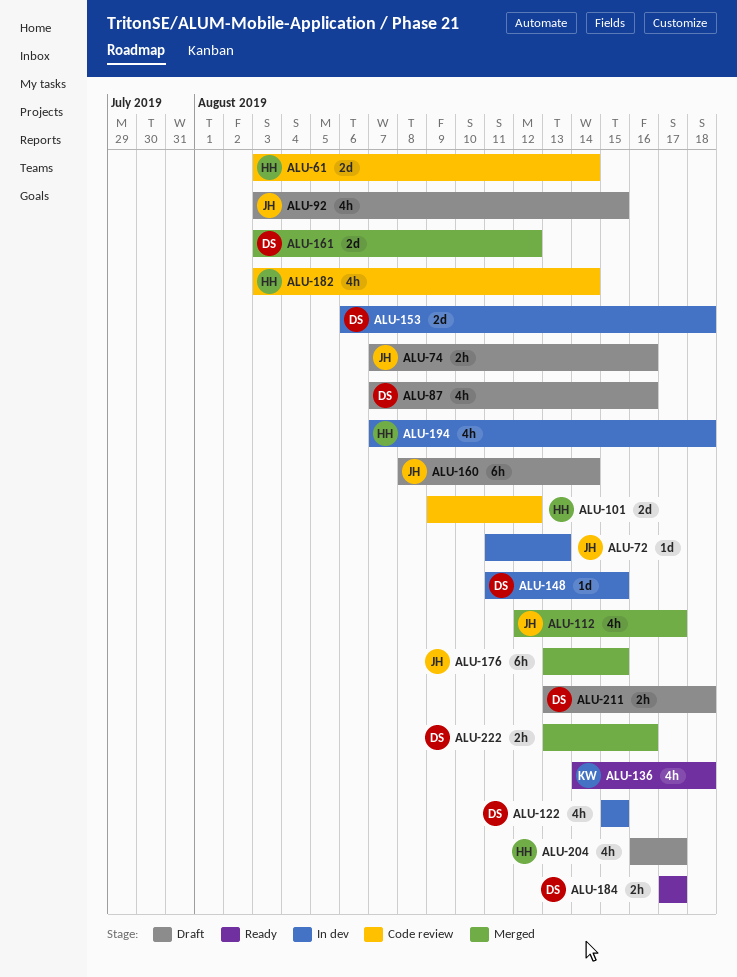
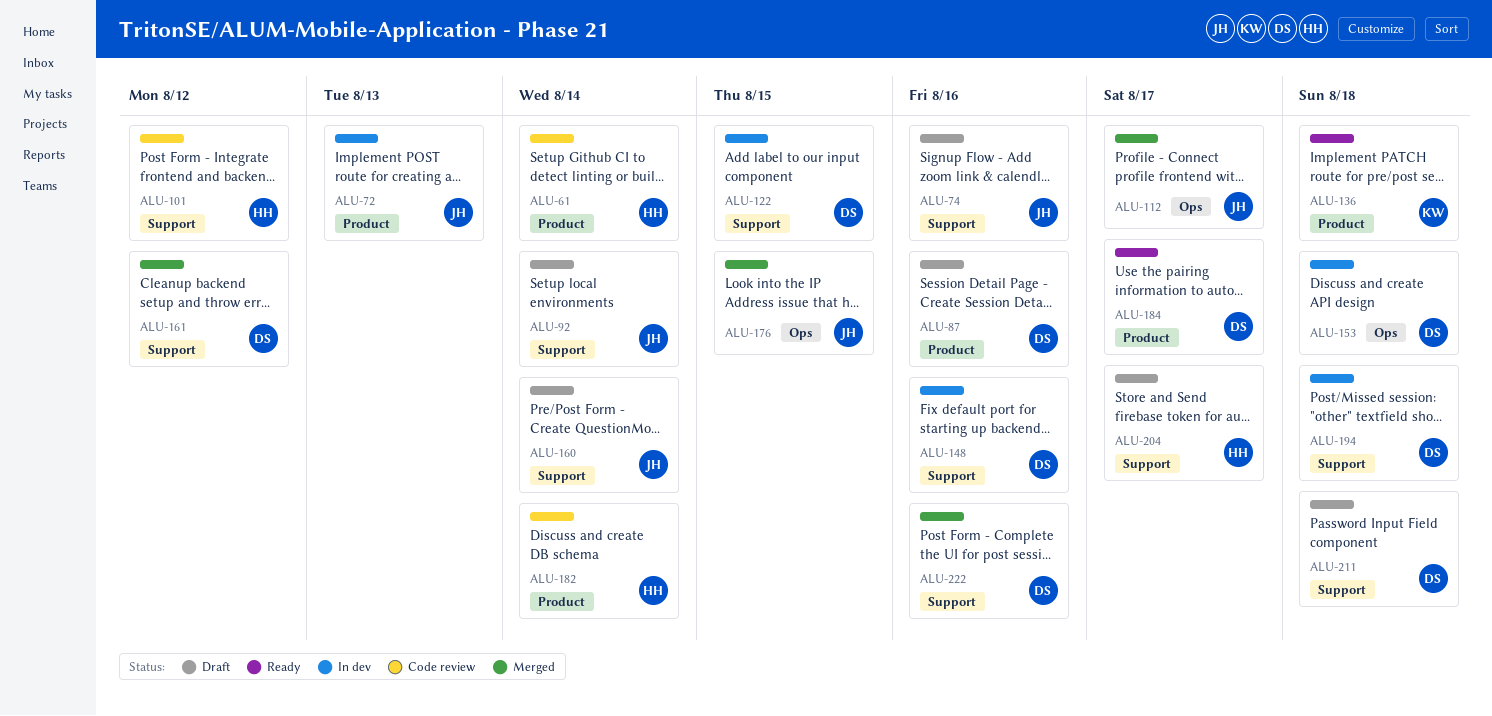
ALU-92, due: Aug 15 -> Aug 14
ALU-148, due: Aug 15 -> Aug 16
ALU-194, owner: HH -> DS

